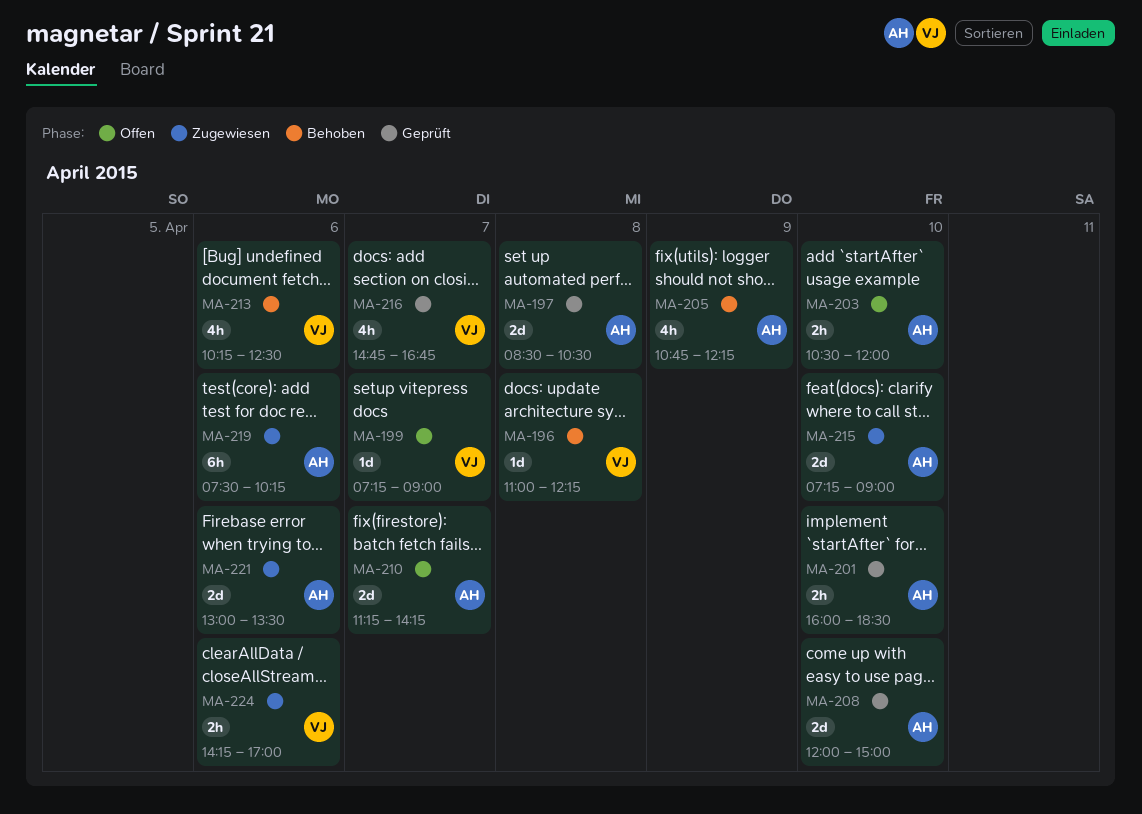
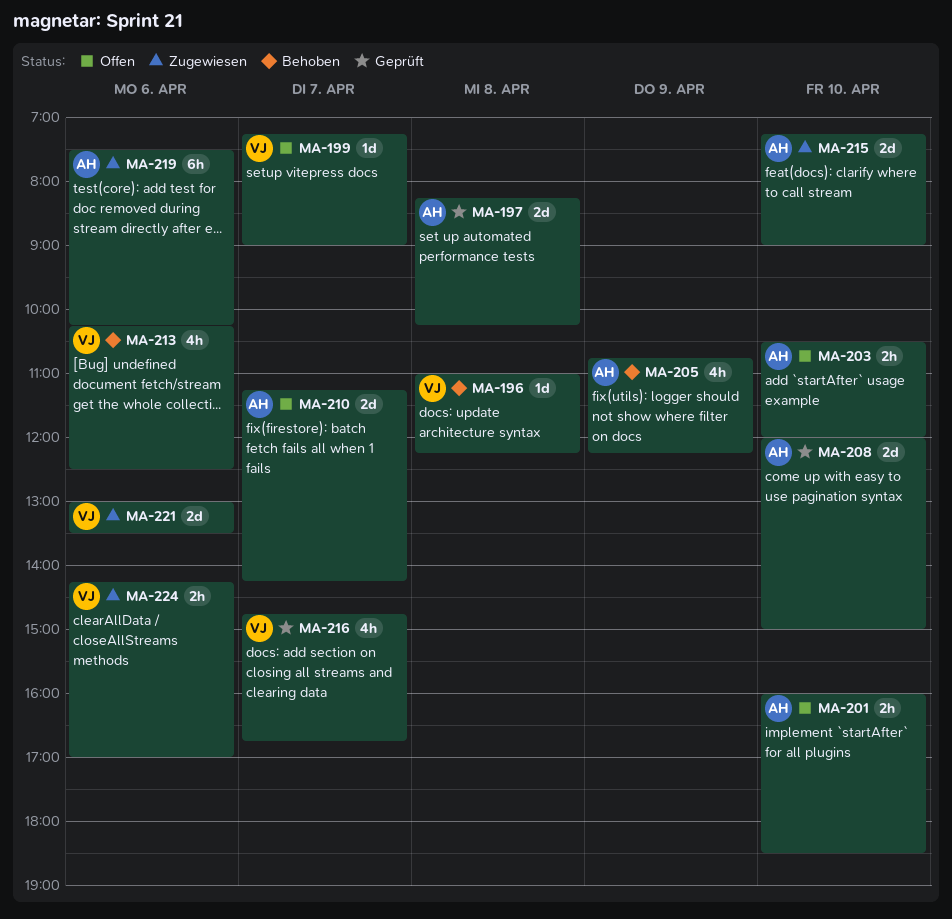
MA-197, begins: 08:30 -> 08:15
MA-197, ends: 10:30 -> 10:15
MA-201, status: Geprüft -> Offen
MA-221, owner: AH -> VJ

